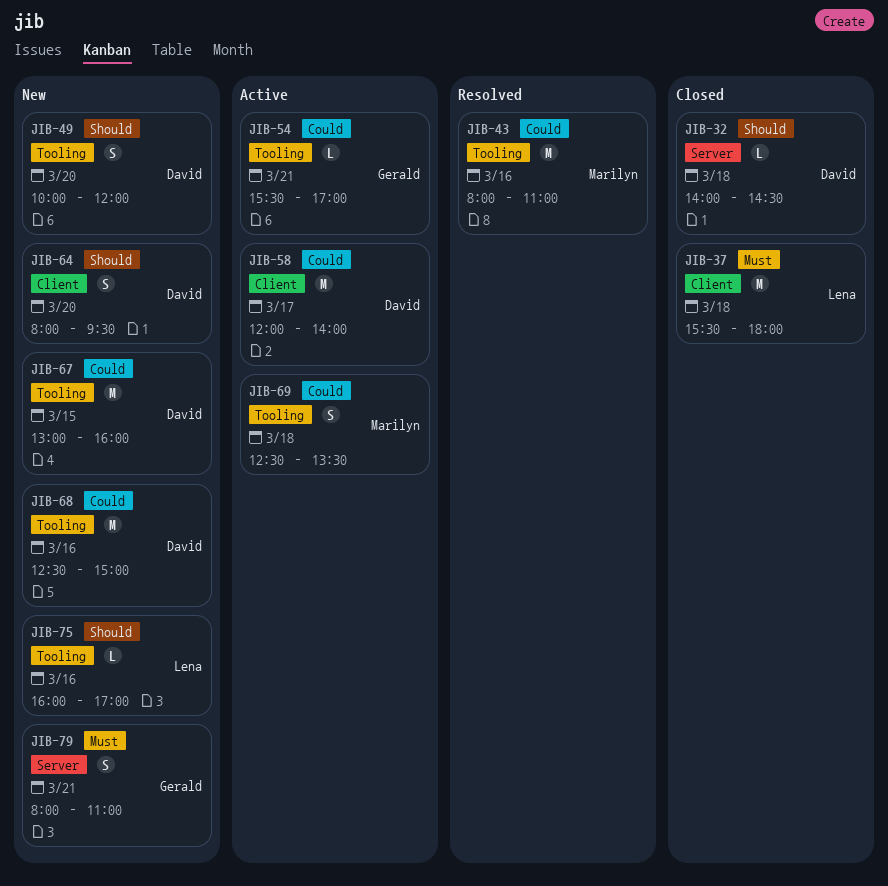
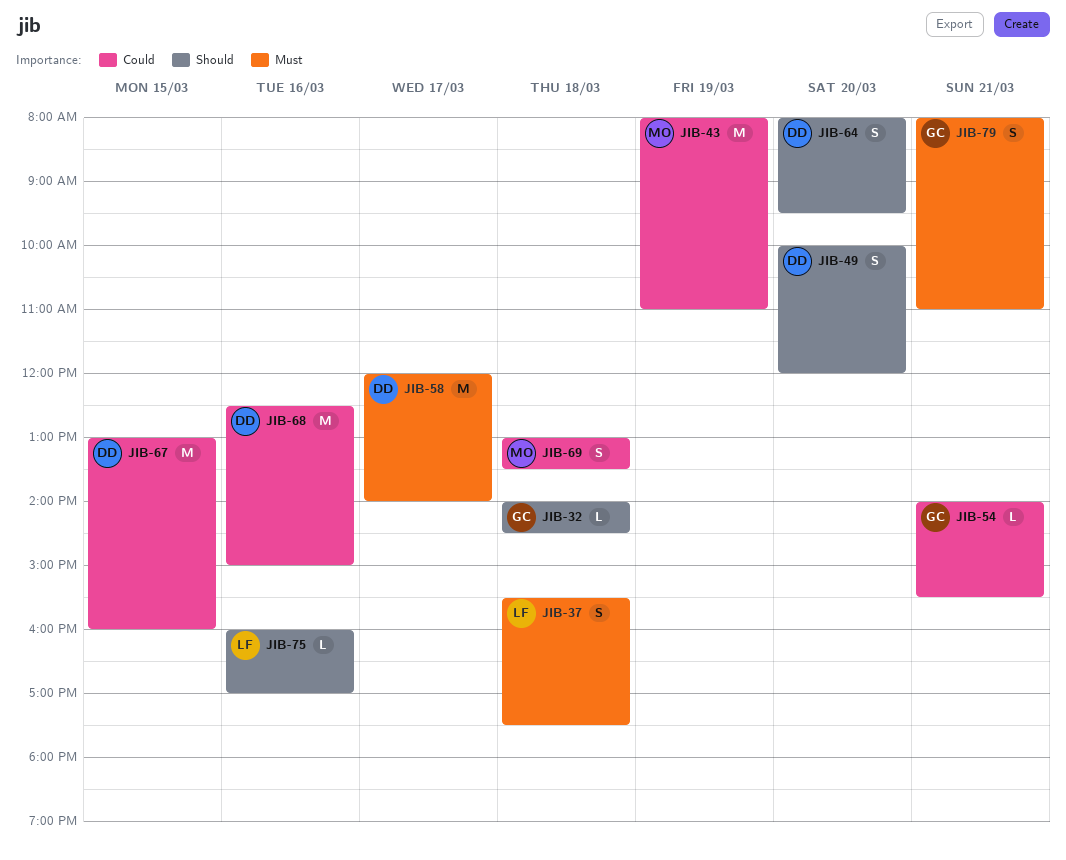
JIB-32, owner: David -> Gerald
JIB-37, estimate: M -> S
JIB-37, ends: 18:00 -> 17:30
JIB-43, day: Mar 16 -> Mar 19
JIB-54, begins: 15:30 -> 14:00
JIB-54, ends: 17:00 -> 15:30
JIB-58, priority: Could -> Must
JIB-69, begins: 12:30 -> 13:00

